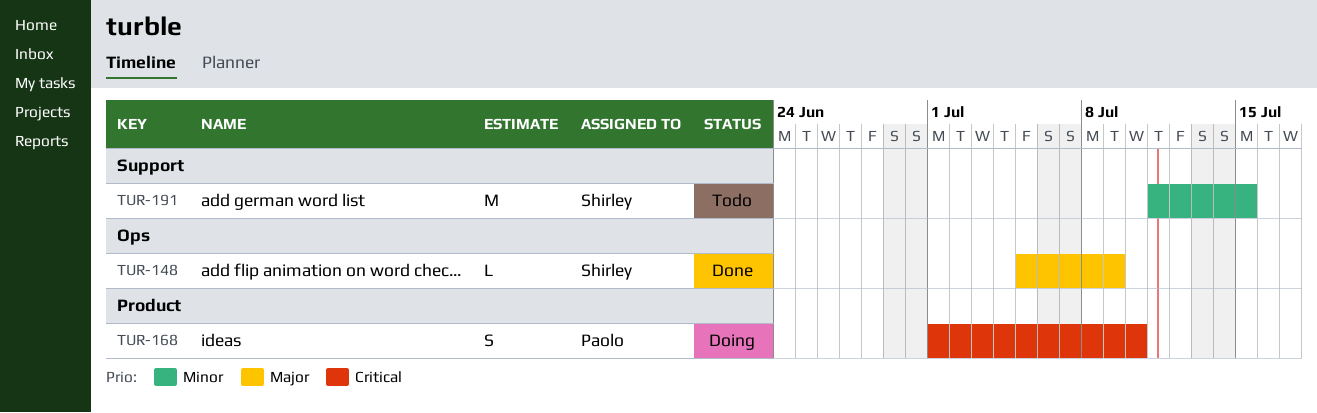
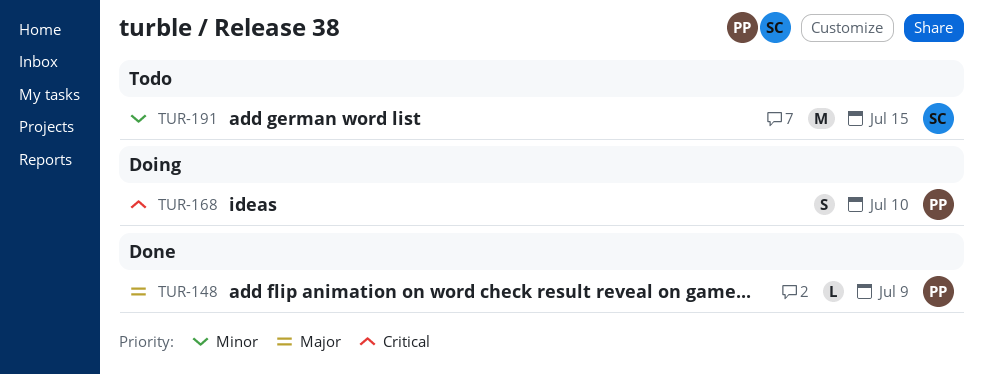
TUR-148, owner: Shirley -> Paolo

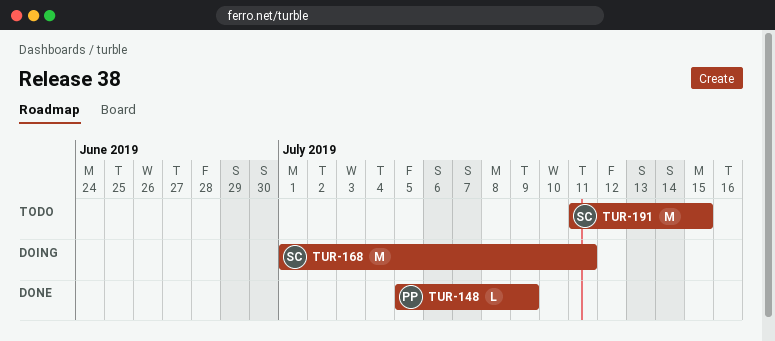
TUR-168, owner: PP -> SC
TUR-168, estimate: S -> M
TUR-168, due: Jul 10 -> Jul 11

